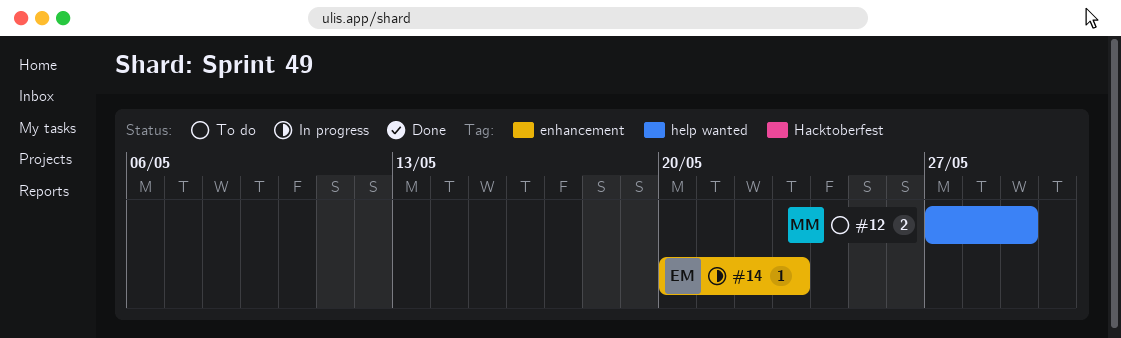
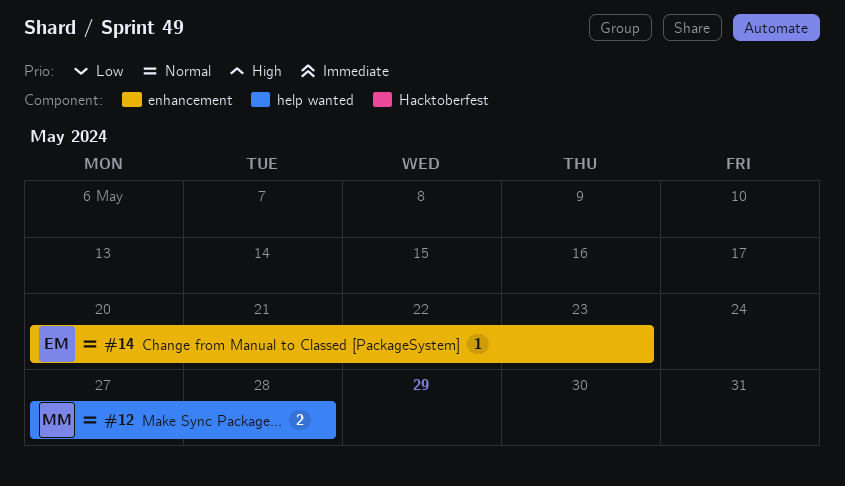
#12, due: May 29 -> May 28

